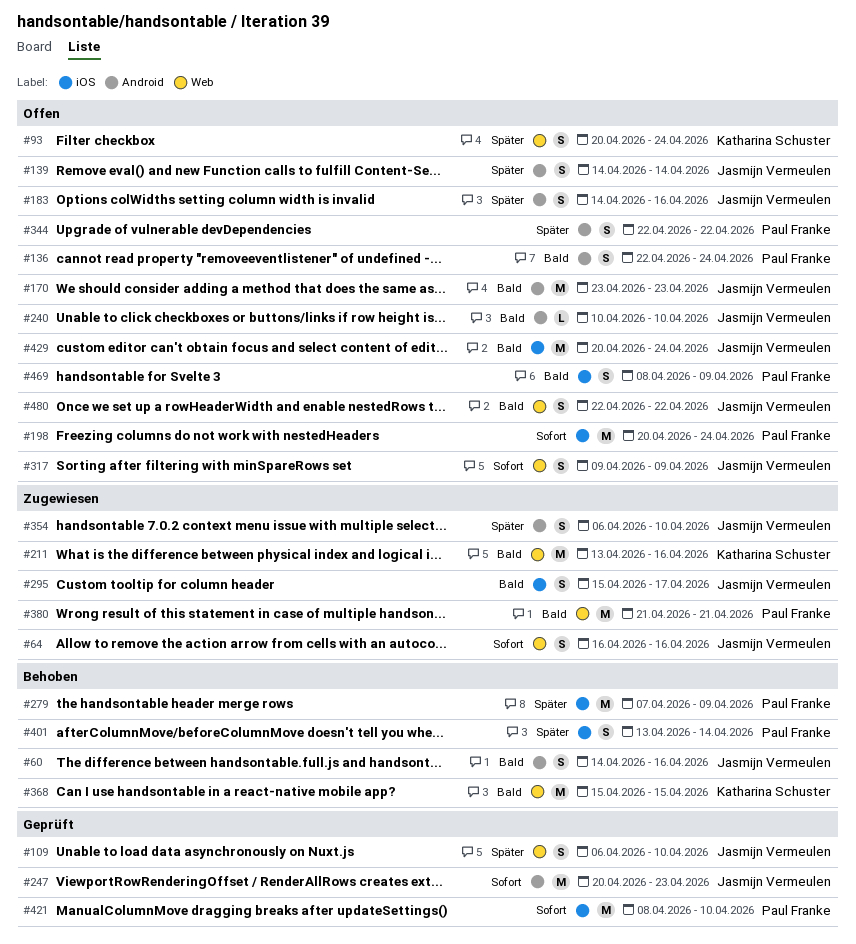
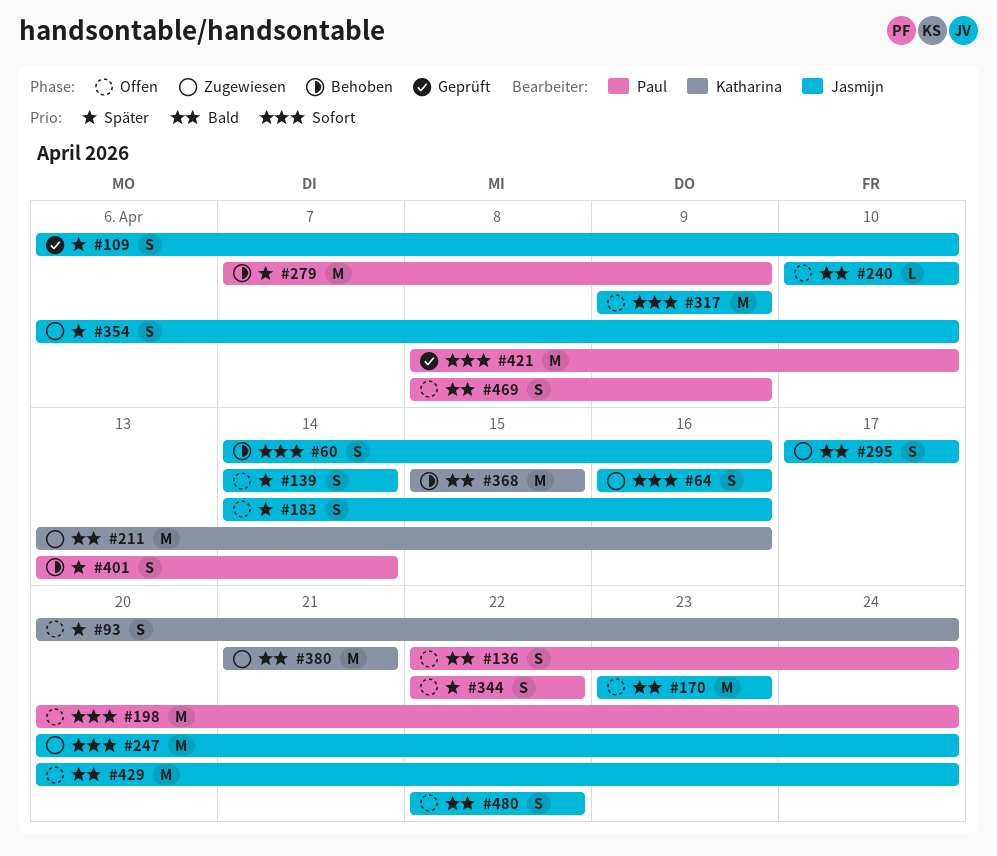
#60, priority: Bald -> Sofort
#247, status: Geprüft -> Zugewiesen
#247, due: Apr 23 -> Apr 24
#295, start: Apr 15 -> Apr 17
#317, estimate: S -> M
#380, owner: Paul Franke -> Katharina Schuster

